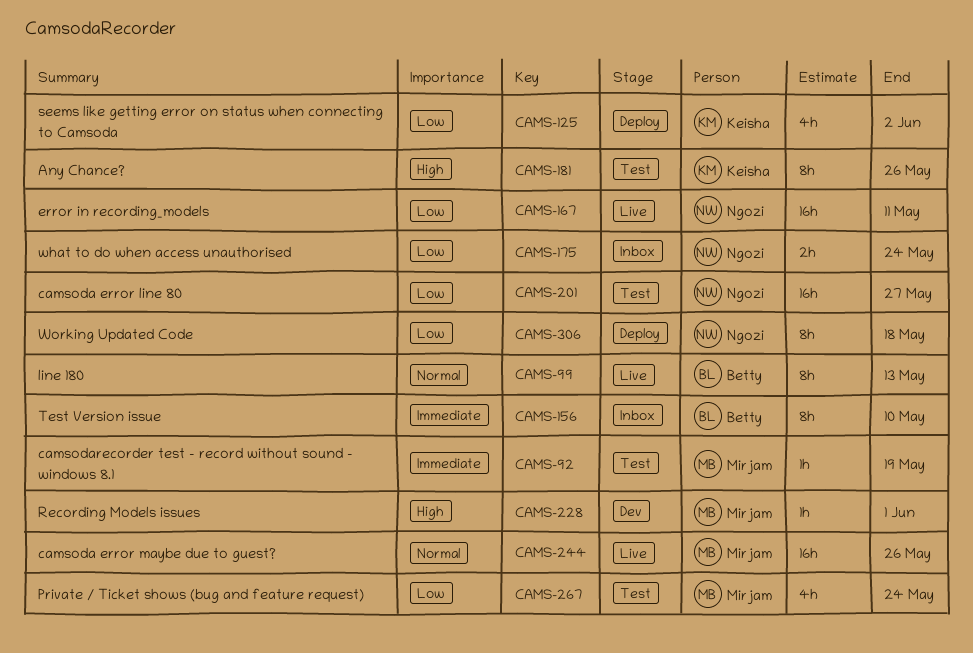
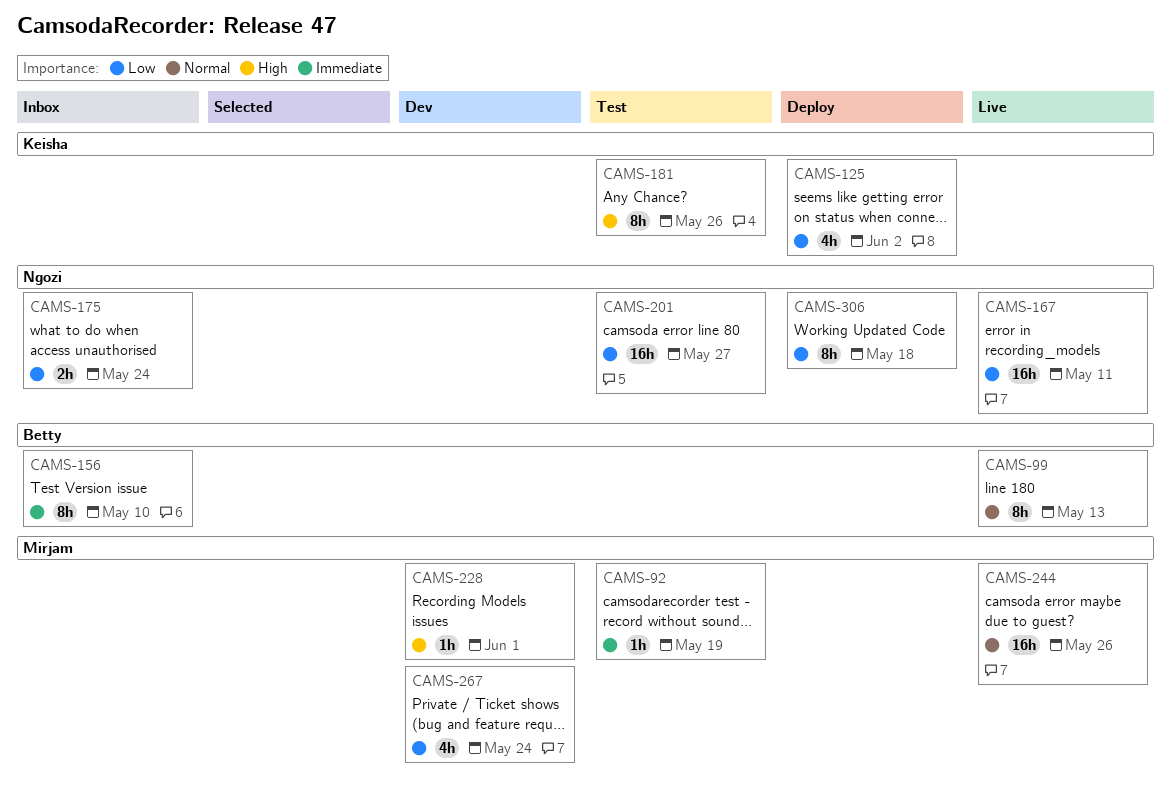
CAMS-267, status: Test -> Dev

